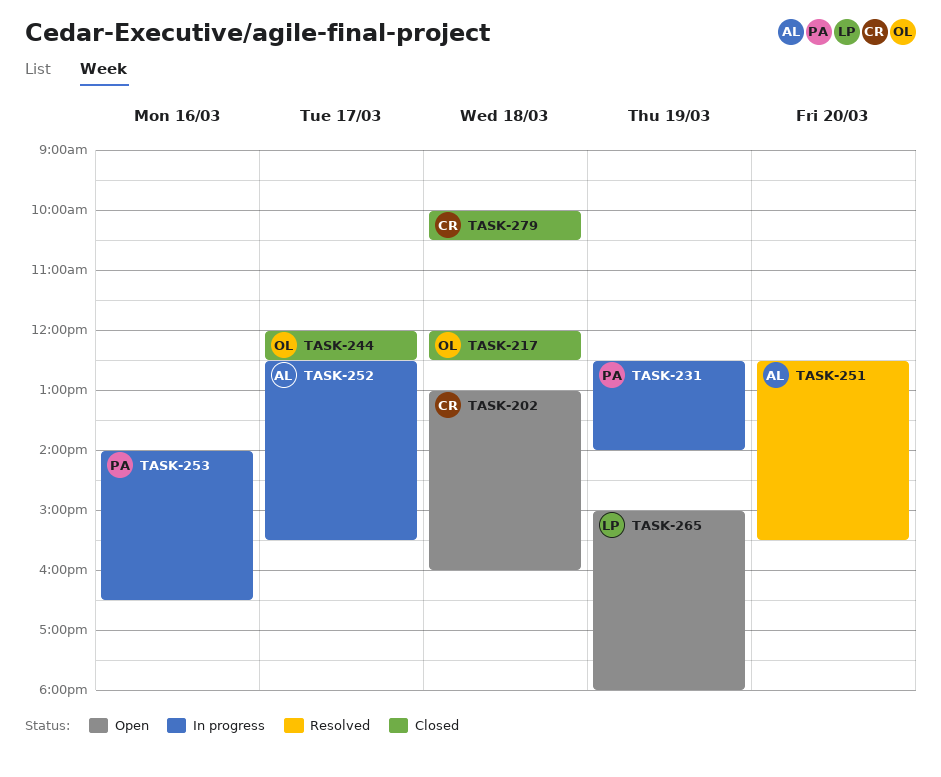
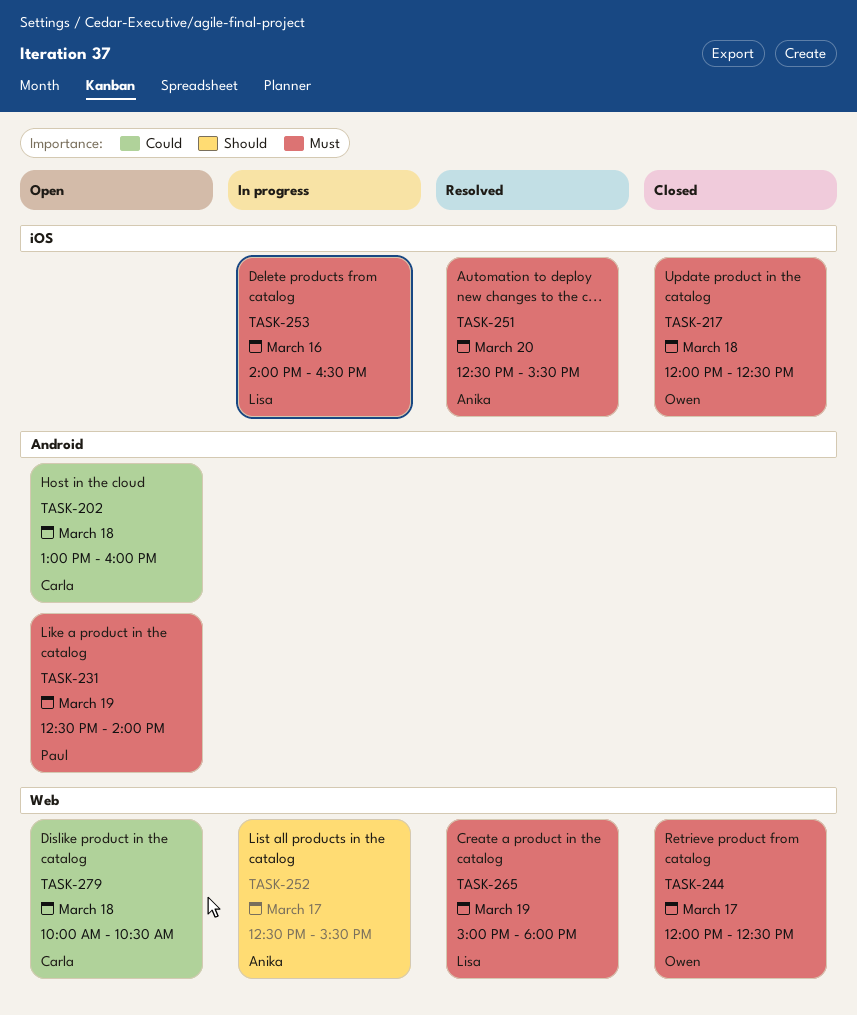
TASK-231, status: In progress -> Open
TASK-253, owner: Paul -> Lisa
TASK-265, status: Open -> Resolved
TASK-279, status: Closed -> Open

